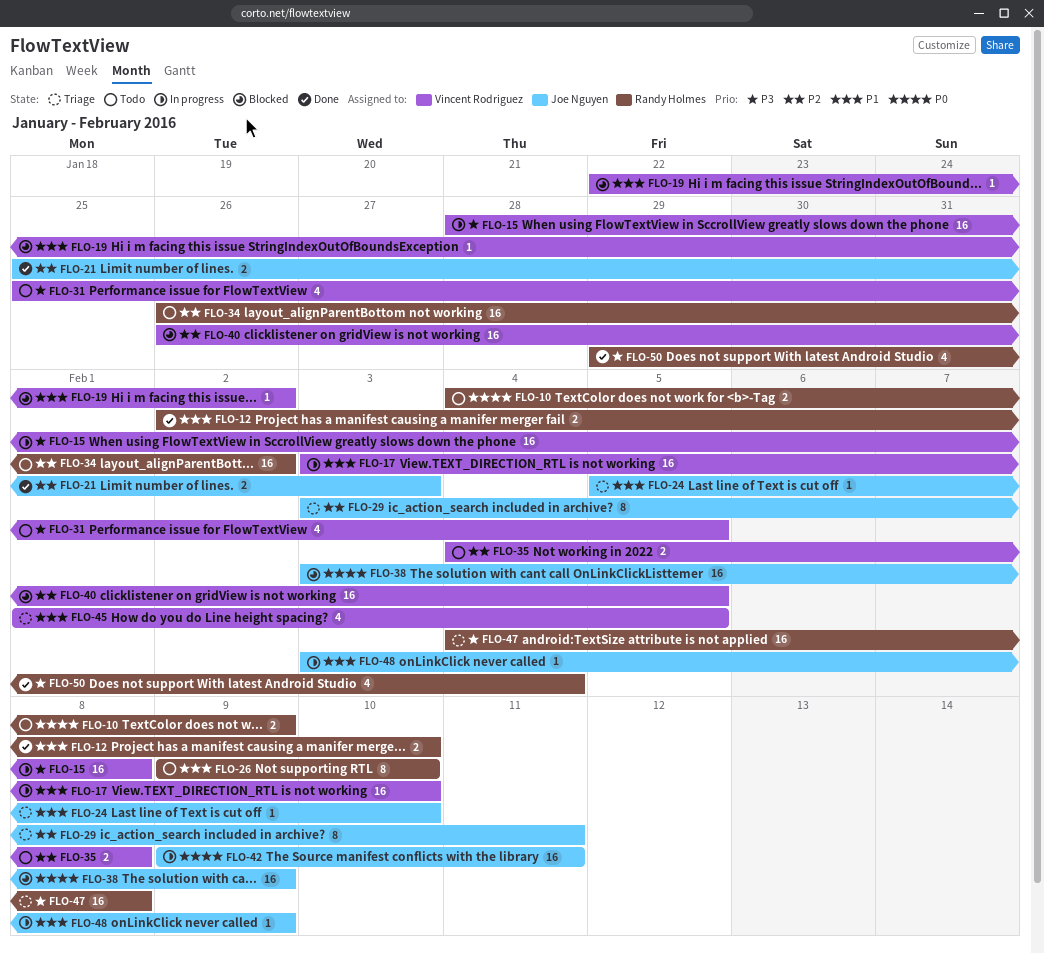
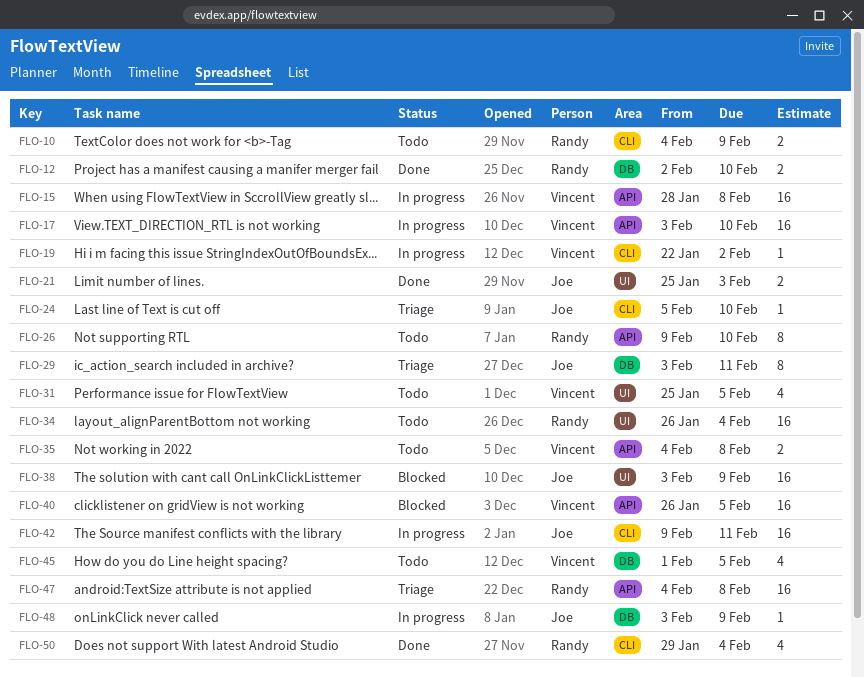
FLO-19, status: Blocked -> In progress
FLO-34, due: Feb 2 -> Feb 4
FLO-45, status: Triage -> Todo

